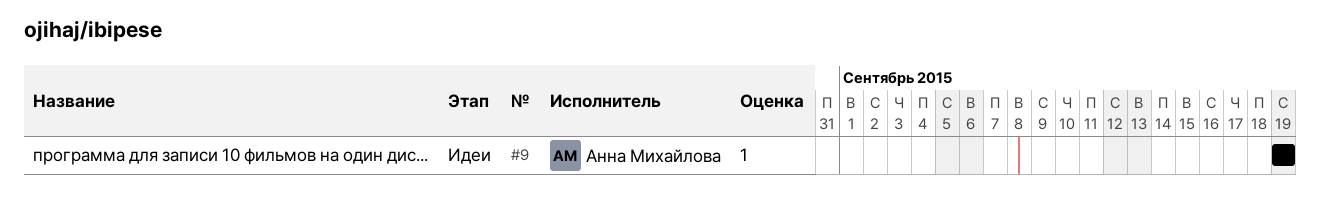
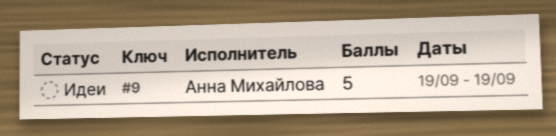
#9, estimate: 1 -> 5

